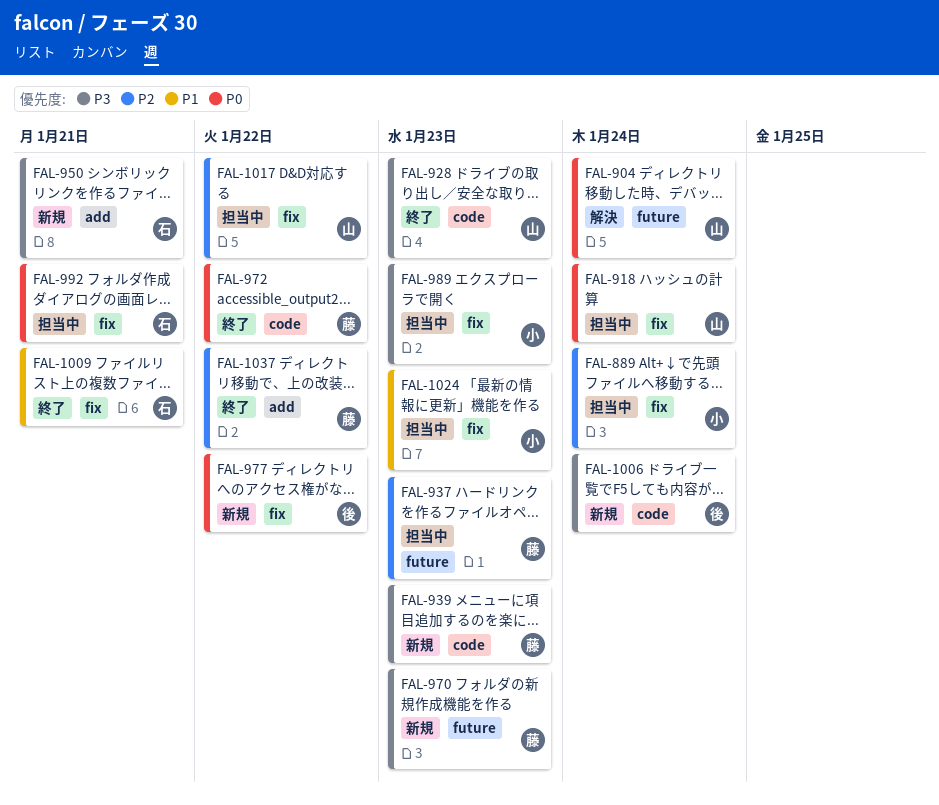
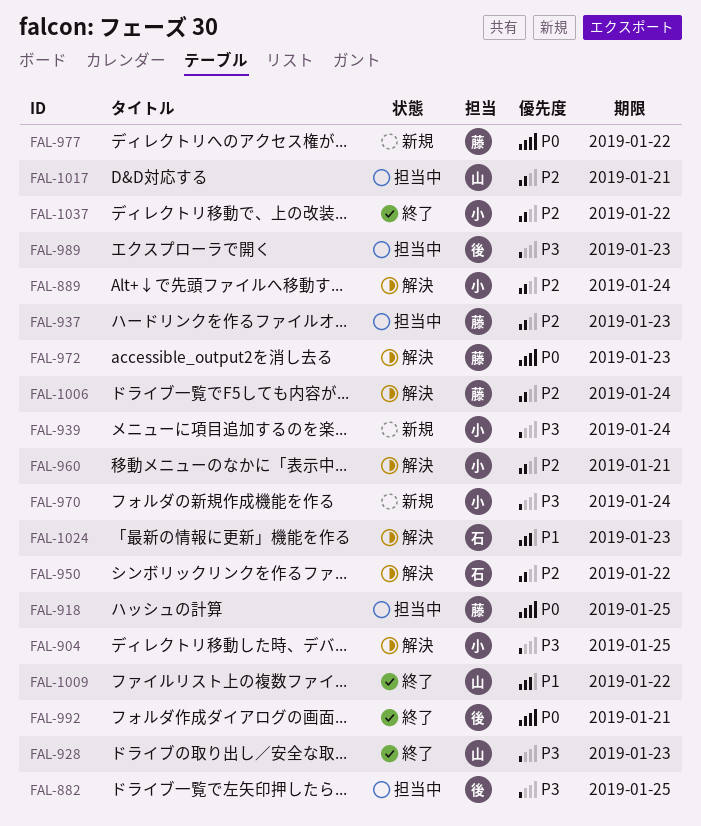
FAL-882: none -> present
FAL-889, status: 担当中 -> 解決
FAL-904, owner: 山 -> 小
FAL-904, priority: P0 -> P3
FAL-904, due: Jan 24 -> Jan 25
FAL-918, owner: 山 -> 藤
FAL-918, due: Jan 24 -> Jan 25
FAL-939, owner: 藤 -> 小
FAL-939, due: Jan 23 -> Jan 24
FAL-950, status: 新規 -> 解決
FAL-950, priority: P3 -> P2
FAL-950, due: Jan 21 -> Jan 22
FAL-960: none -> present
FAL-970, owner: 藤 -> 小
FAL-970, due: Jan 23 -> Jan 24
FAL-972, status: 終了 -> 解決
FAL-972, due: Jan 22 -> Jan 23
FAL-977, owner: 後 -> 藤
FAL-989, owner: 小 -> 後
FAL-992, status: 担当中 -> 終了
FAL-992, owner: 石 -> 後
FAL-1006, status: 新規 -> 解決
FAL-1006, owner: 後 -> 藤
FAL-1006, priority: P3 -> P2
FAL-1009, owner: 石 -> 山
FAL-1009, due: Jan 21 -> Jan 22
FAL-1017, due: Jan 22 -> Jan 21
FAL-1024, status: 担当中 -> 解決
FAL-1024, owner: 小 -> 石
FAL-1037, owner: 藤 -> 小

